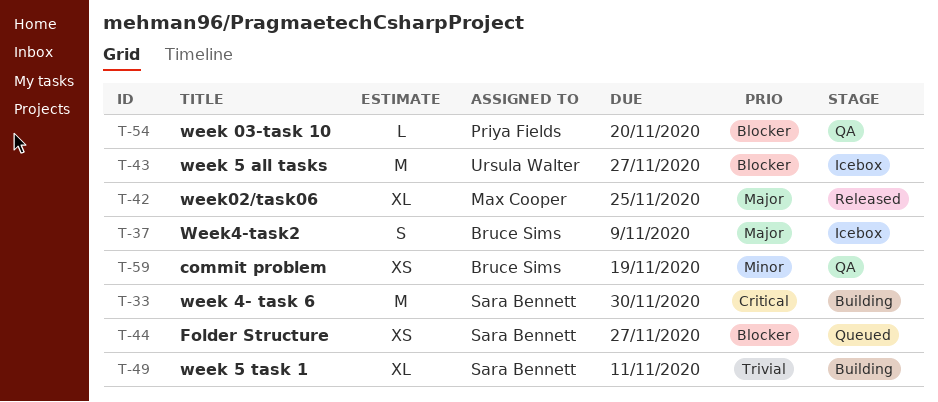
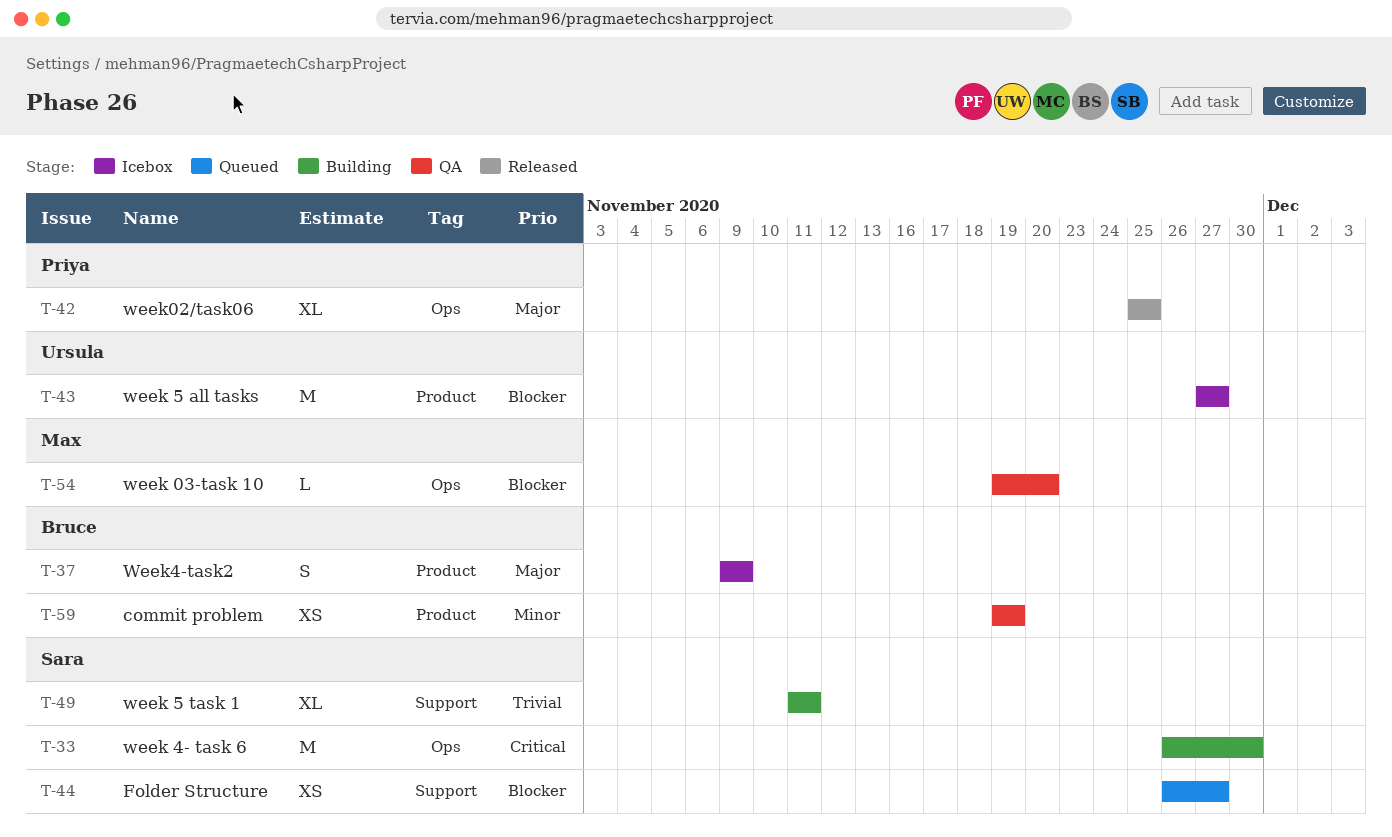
T-42, owner: Max Cooper -> Priya Fields
T-54, owner: Priya Fields -> Max Cooper

